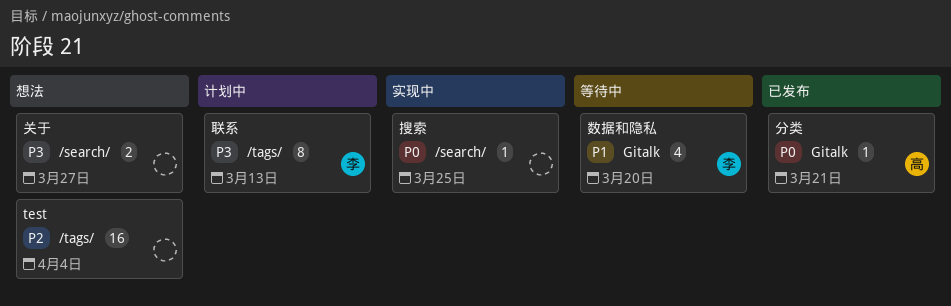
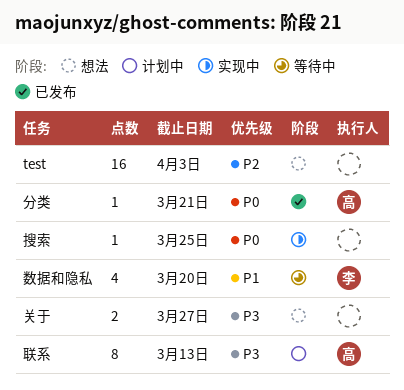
test, due: Apr 4 -> Apr 3
联系, owner: 李 -> 高

